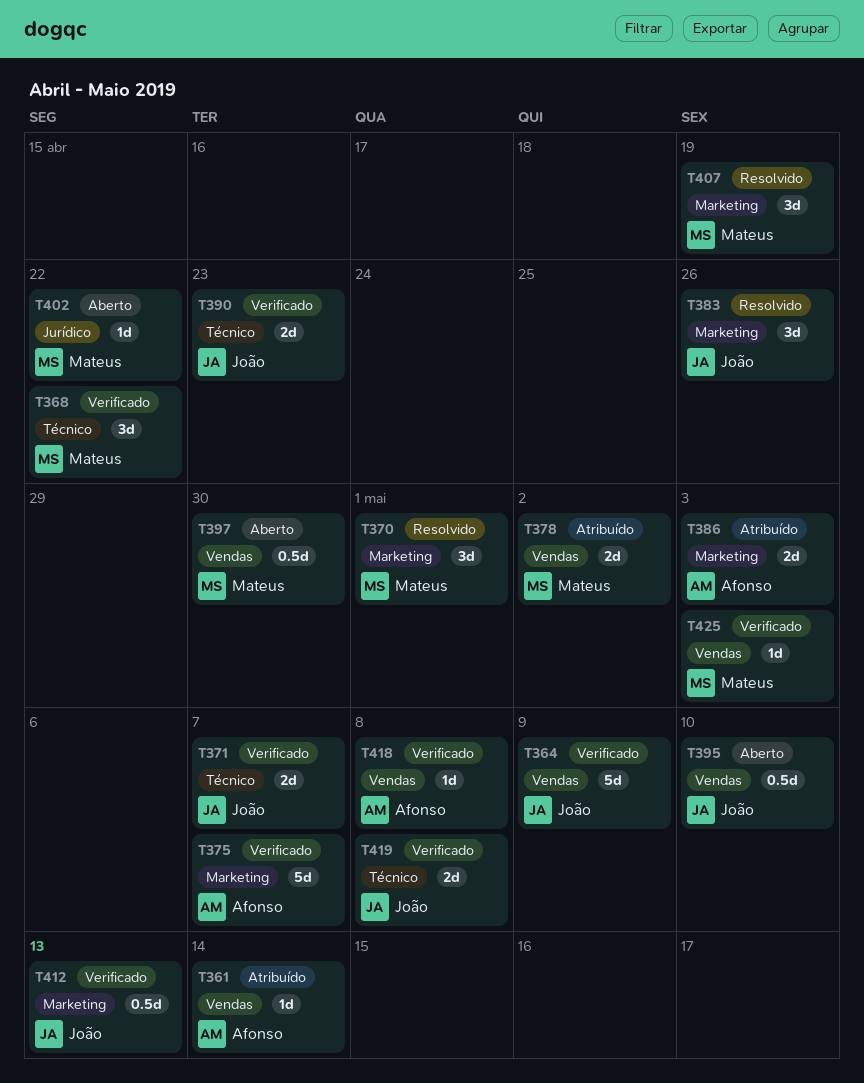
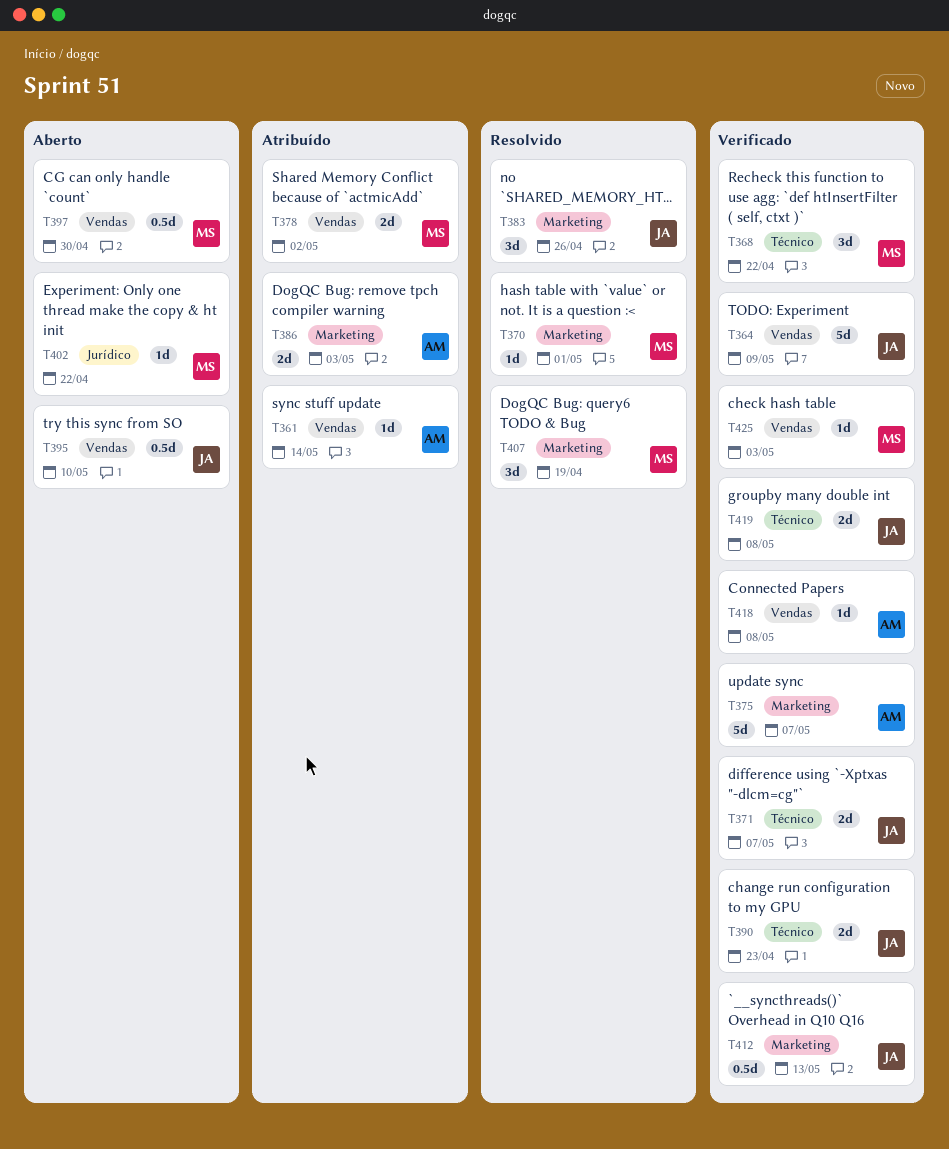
T370, estimate: 3d -> 1d

